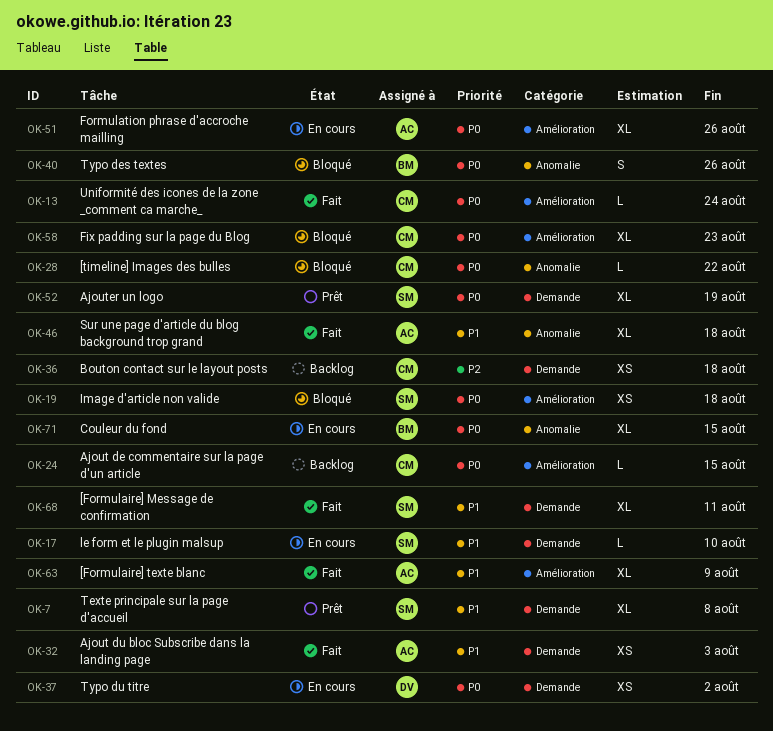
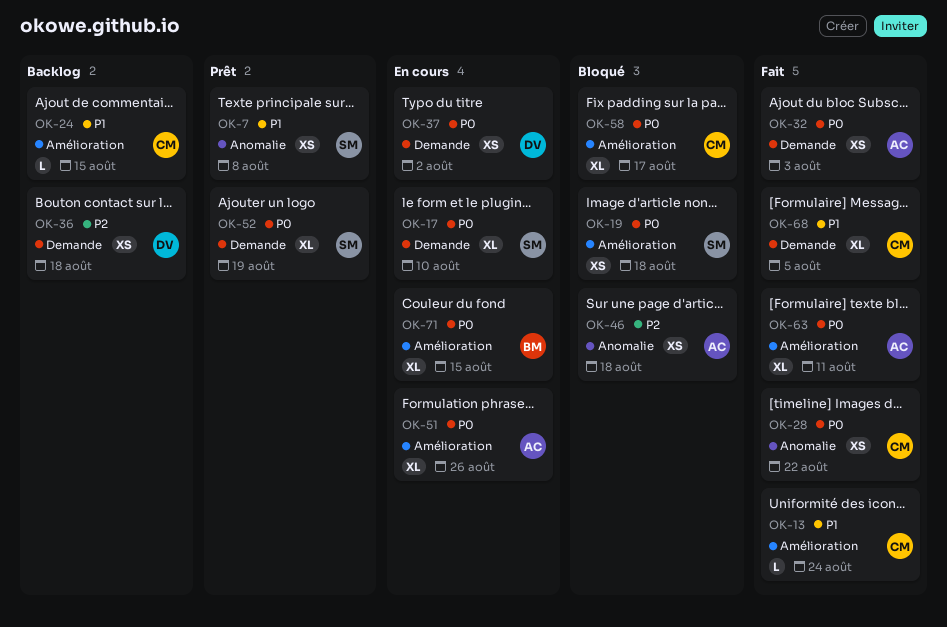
OK-7, label: Demande -> Anomalie
OK-7, estimate: XL -> XS
OK-13, priority: P0 -> P1
OK-17, priority: P1 -> P0
OK-17, estimate: L -> XL
OK-24, priority: P0 -> P1
OK-28, status: Bloqué -> Fait
OK-28, estimate: L -> XS
OK-32, priority: P1 -> P0
OK-36, owner: CM -> DV
OK-40: present -> none
OK-46, status: Fait -> Bloqué
OK-46, priority: P1 -> P2
OK-46, estimate: XL -> XS
OK-58, due: Aug 23 -> Aug 17
OK-63, priority: P1 -> P0
OK-63, due: Aug 9 -> Aug 11
OK-68, owner: SM -> CM
OK-68, due: Aug 11 -> Aug 5
OK-71, label: Anomalie -> Amélioration

